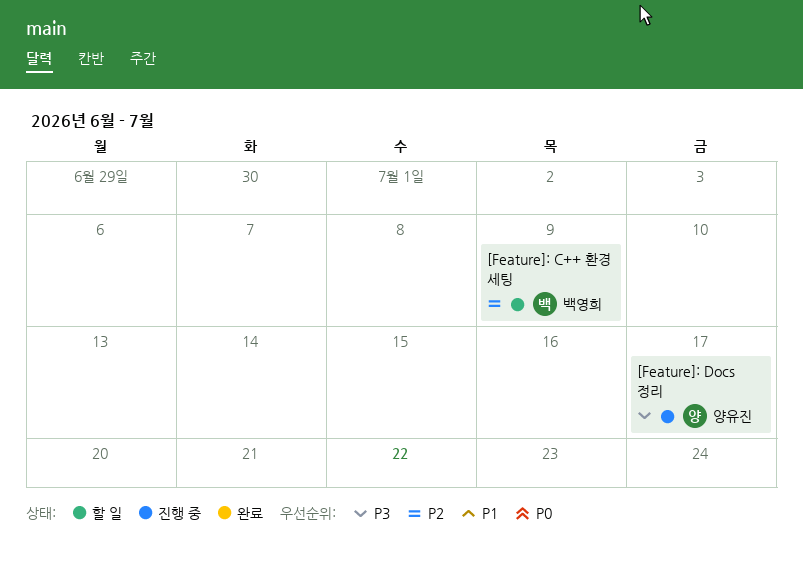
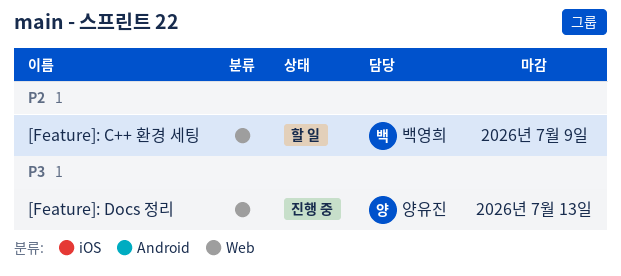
[Feature]: Docs 정리, due: Jul 17 -> Jul 13

